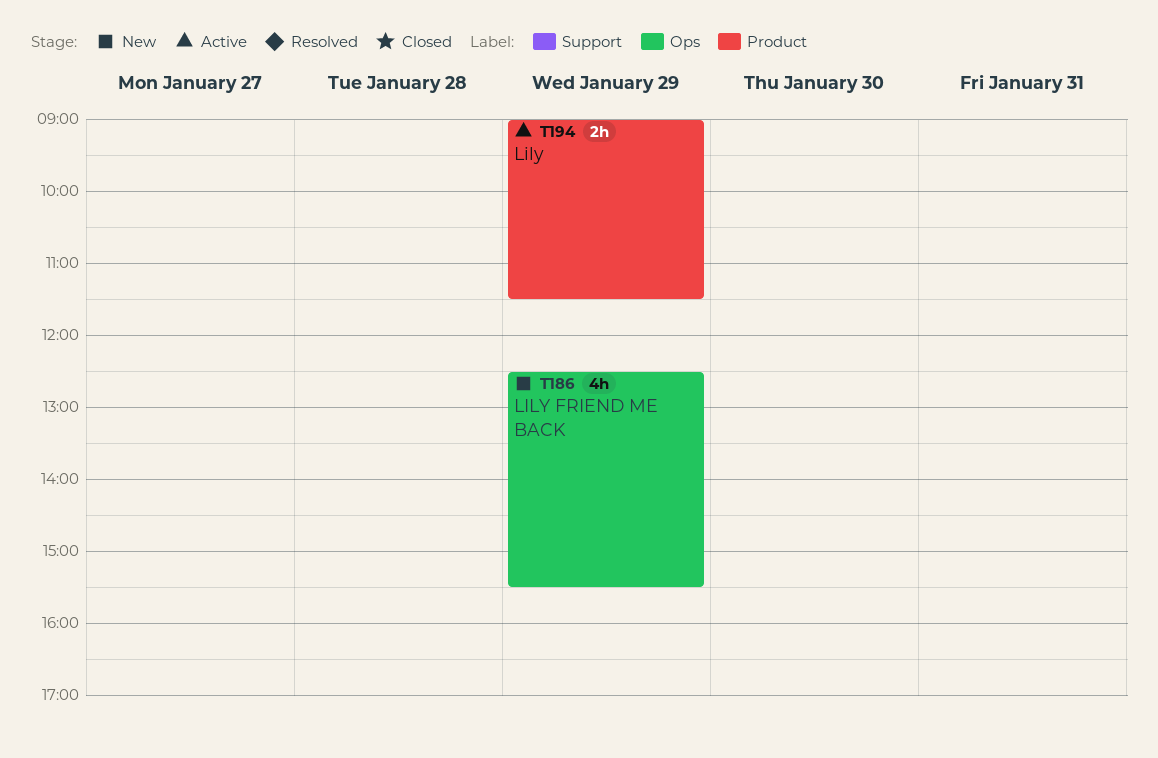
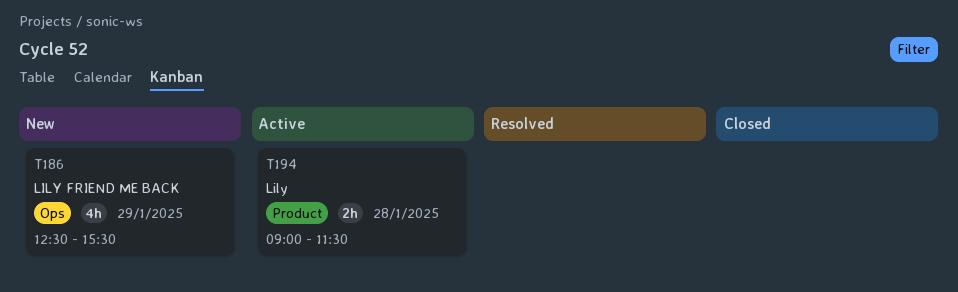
T194, day: Jan 29 -> Jan 28

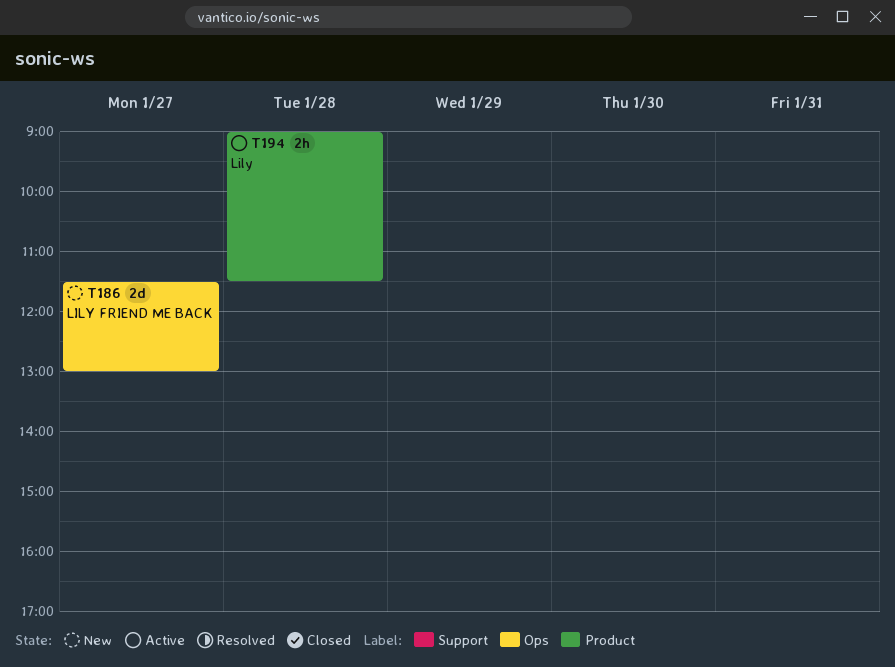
T186, estimate: 4h -> 2d
T186, day: Jan 29 -> Jan 27
T186, begins: 12:30 -> 11:30
T186, ends: 15:30 -> 13:00

